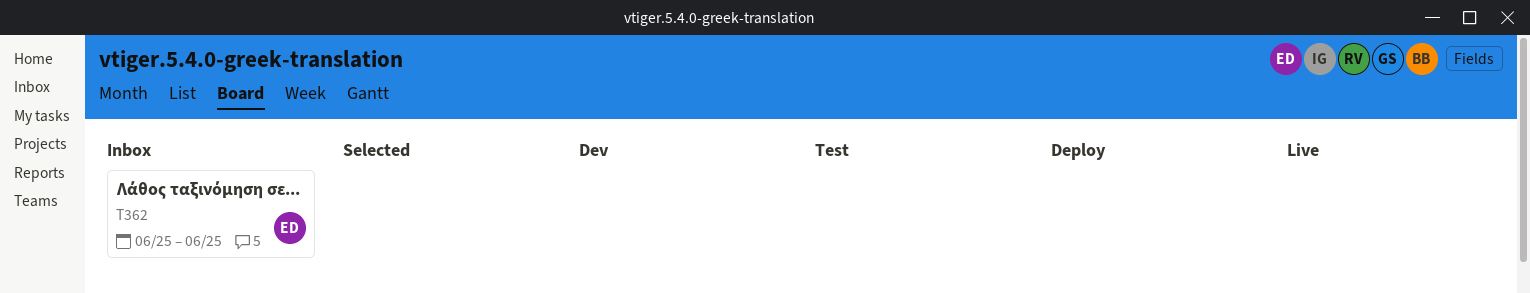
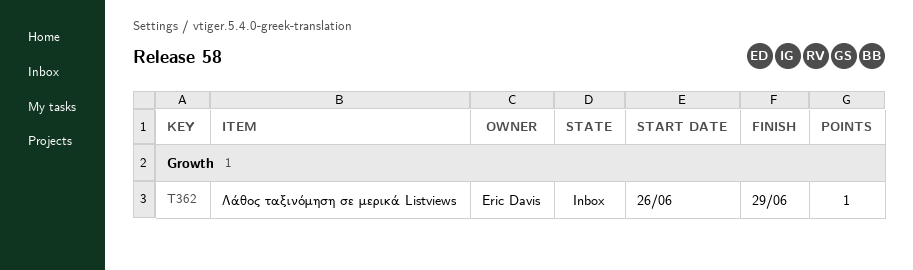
T362, start: Jun 25 -> Jun 26
T362, due: Jun 25 -> Jun 29

